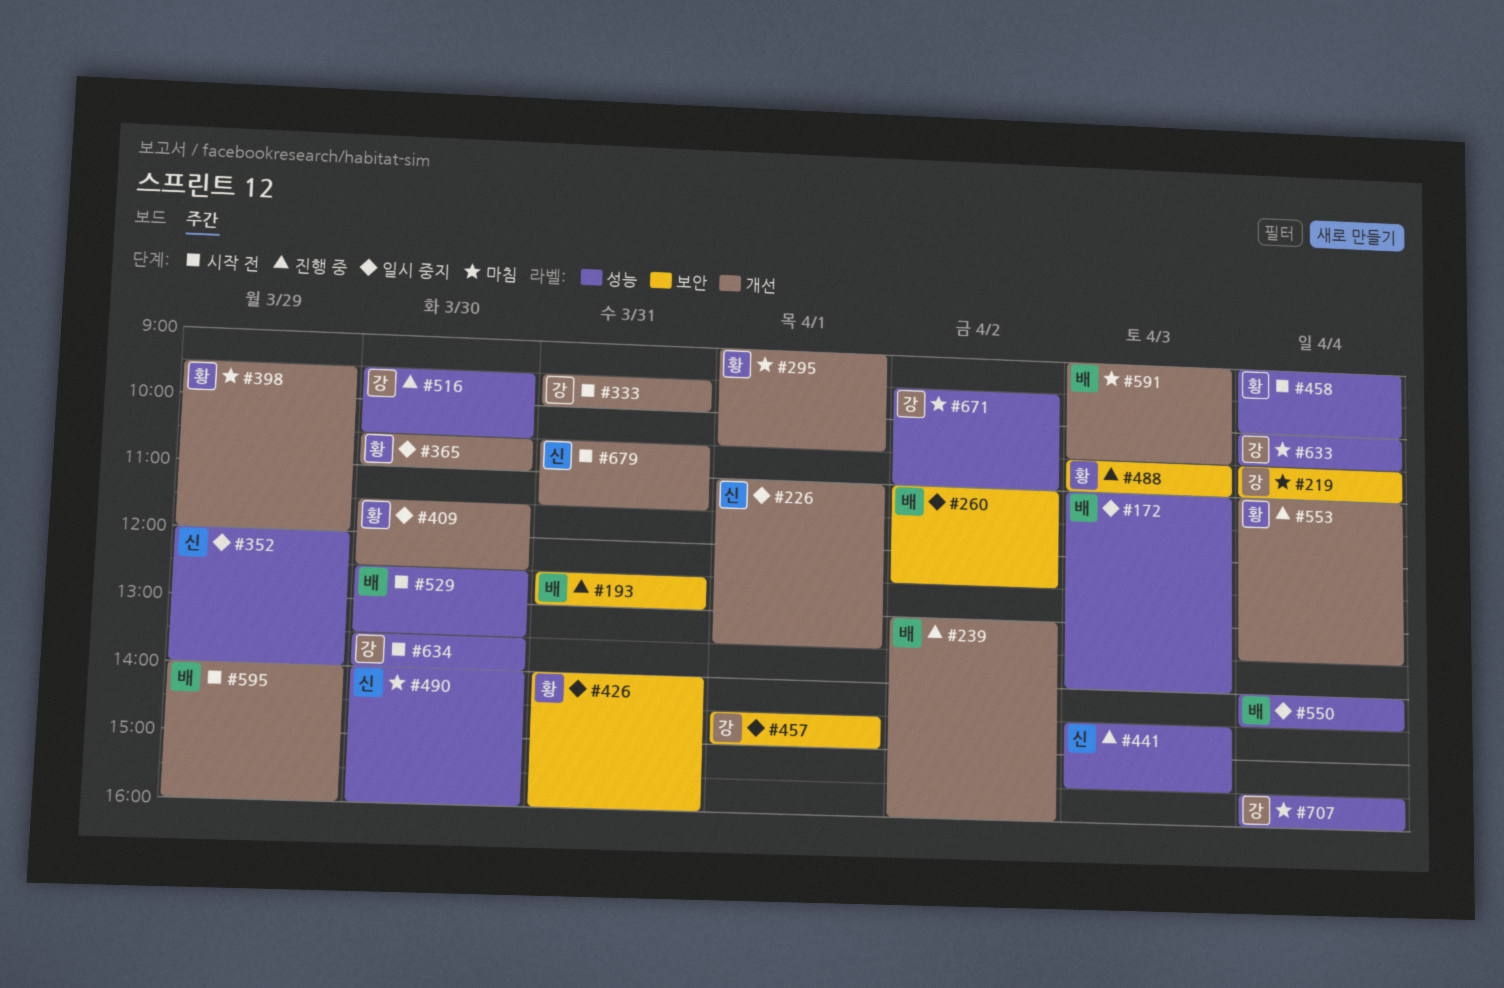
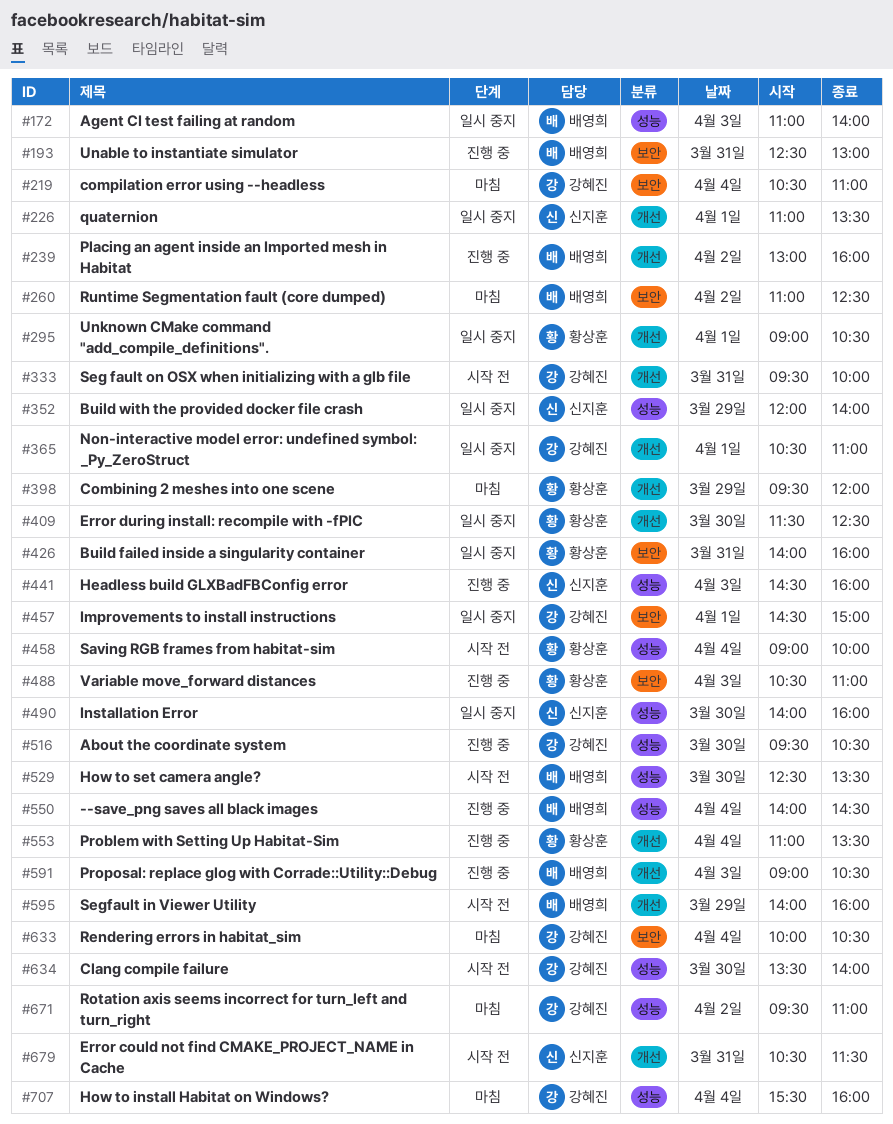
#260, status: 일시 중지 -> 마침
#295, status: 마침 -> 일시 중지
#365, owner: 황상훈 -> 강혜진
#365, day: Mar 30 -> Apr 1
#441, ends: 15:30 -> 16:00
#490, status: 마침 -> 일시 중지
#550, status: 일시 중지 -> 진행 중
#591, status: 마침 -> 진행 중
#633, label: 성능 -> 보안

